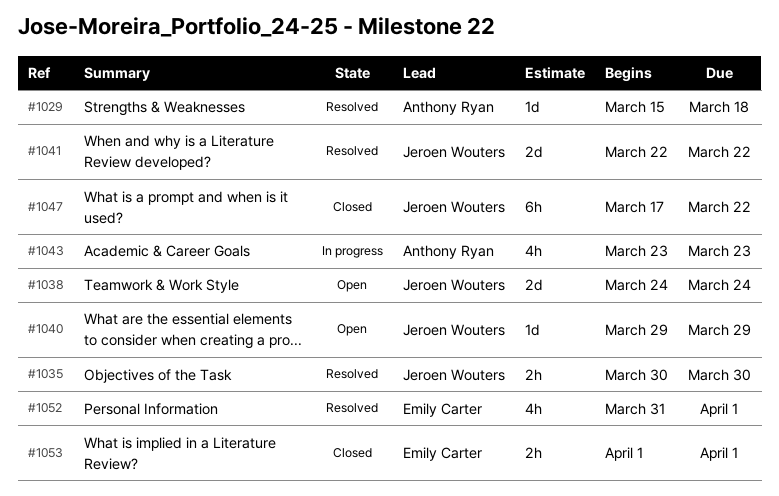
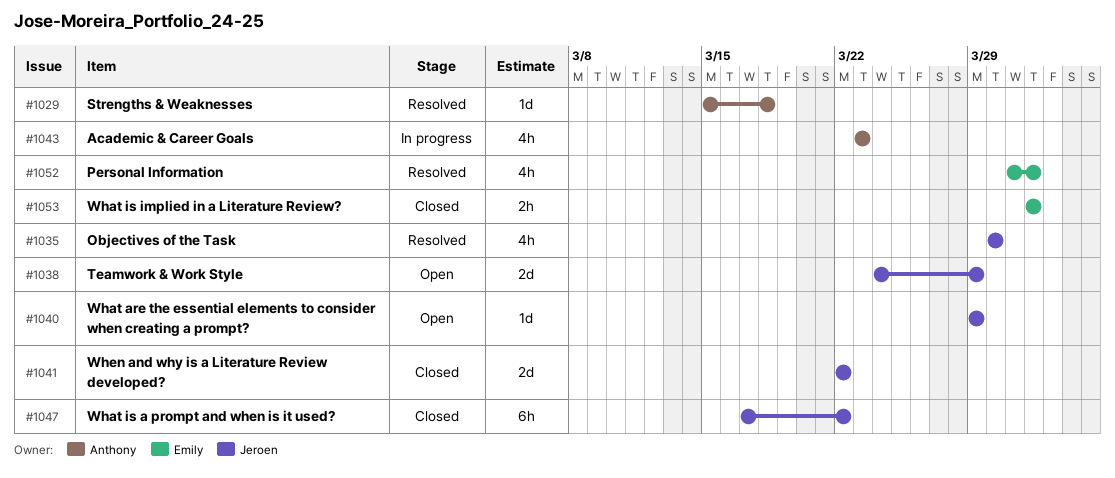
#1035, estimate: 2h -> 4h
#1038, due: Mar 24 -> Mar 29
#1041, status: Resolved -> Closed

